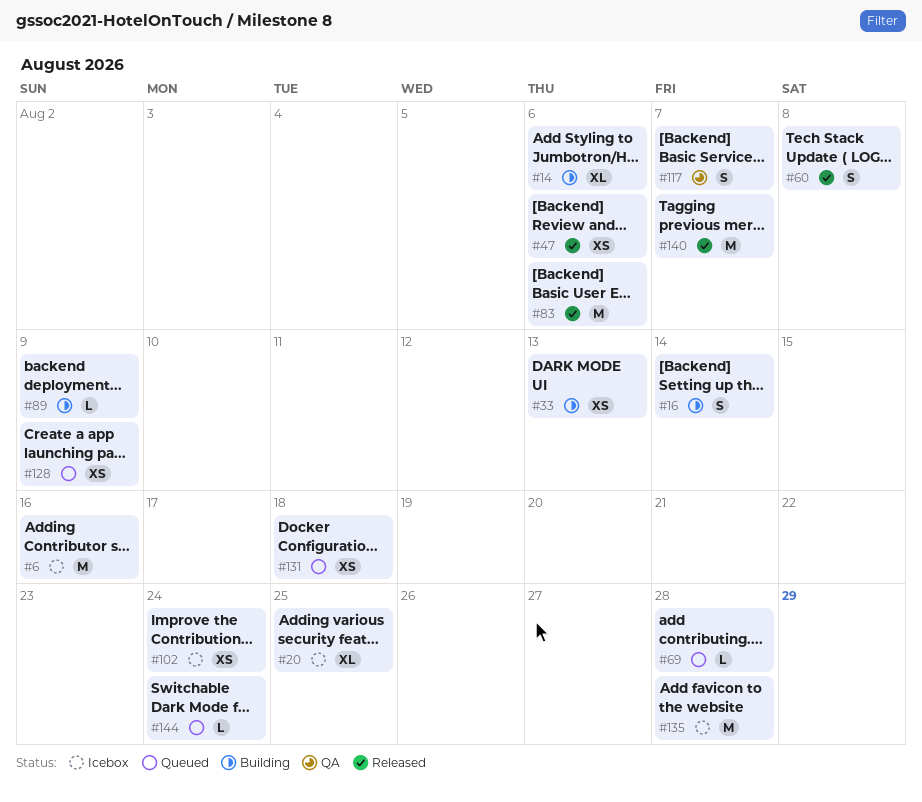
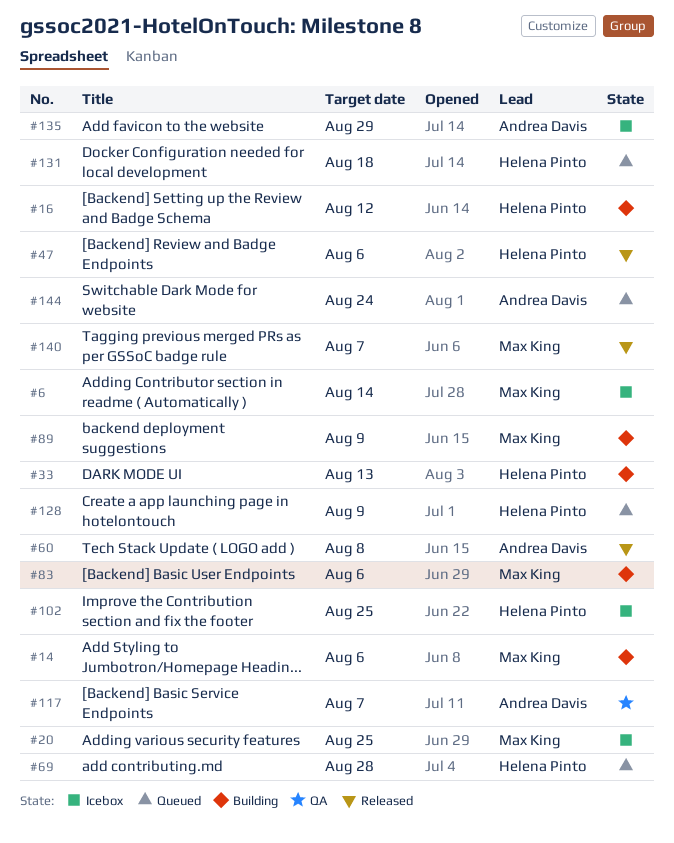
#6, due: Aug 16 -> Aug 14
#16, due: Aug 14 -> Aug 12
#83, status: Released -> Building
#102, due: Aug 24 -> Aug 25
#135, due: Aug 28 -> Aug 29

